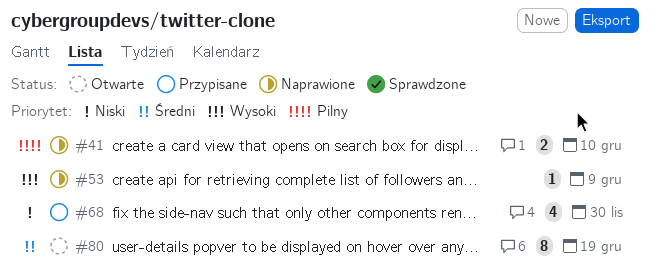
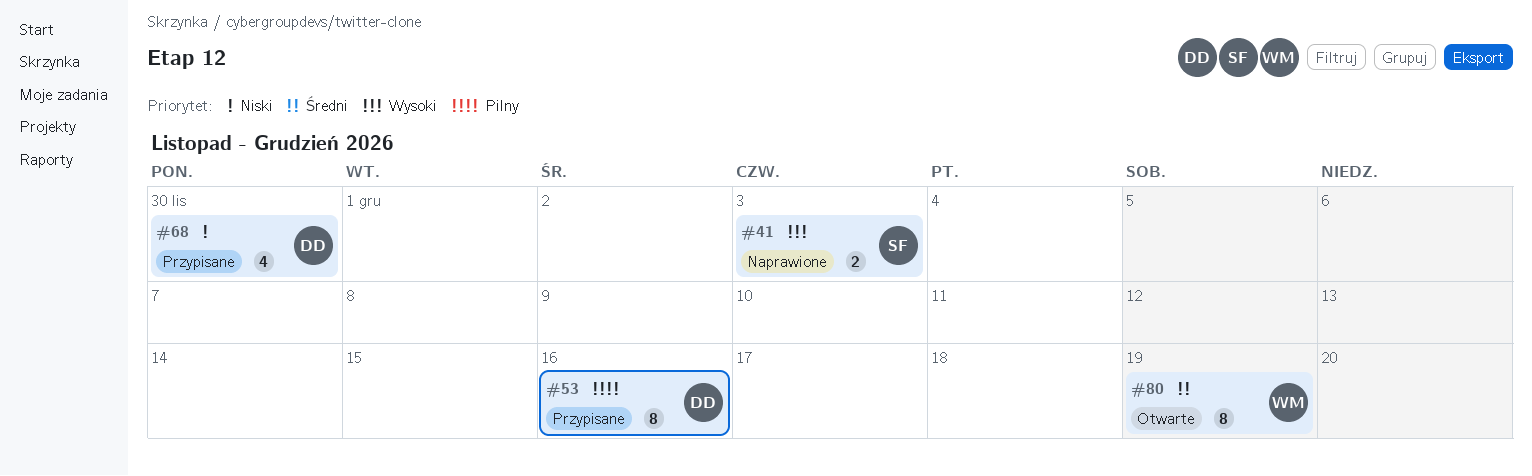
#41, priority: Pilny -> Wysoki
#41, due: Dec 10 -> Dec 3
#53, status: Naprawione -> Przypisane
#53, priority: Wysoki -> Pilny
#53, estimate: 1 -> 8
#53, due: Dec 9 -> Dec 16

